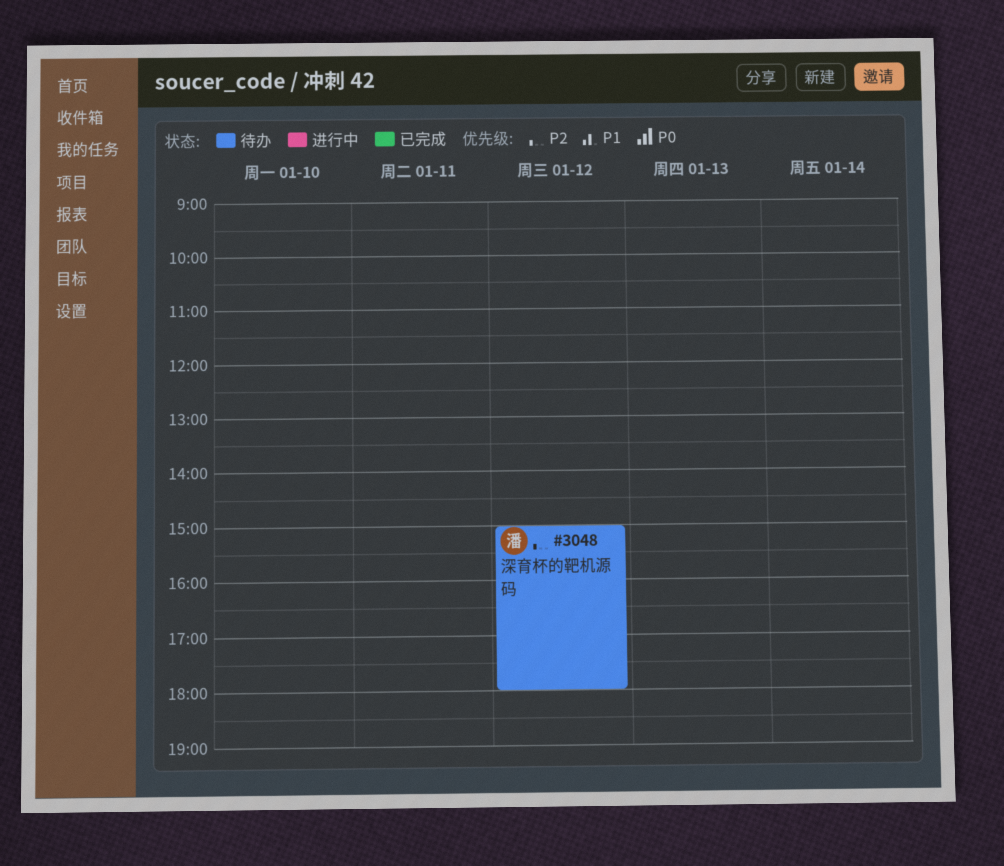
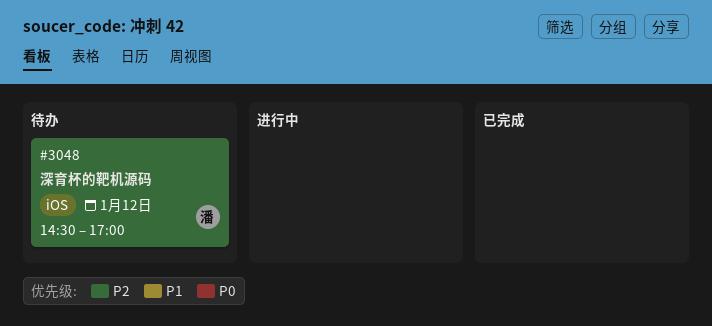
#3048, begins: 15:00 -> 14:30
#3048, ends: 18:00 -> 17:00

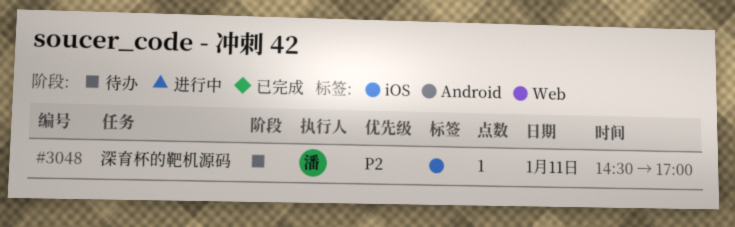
#3048, day: Jan 12 -> Jan 11

